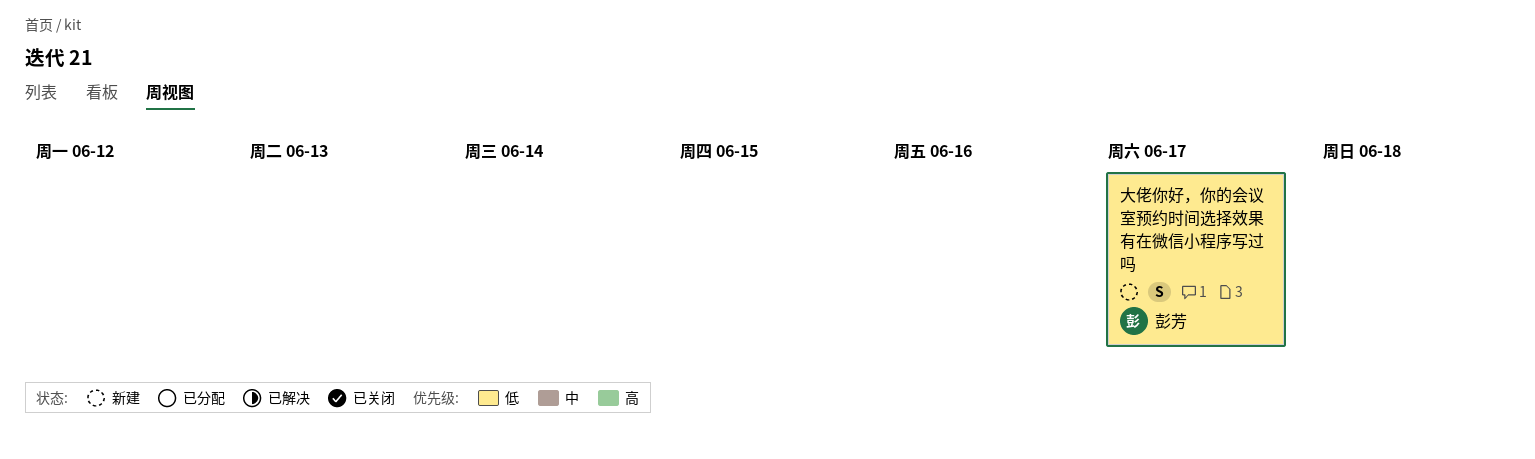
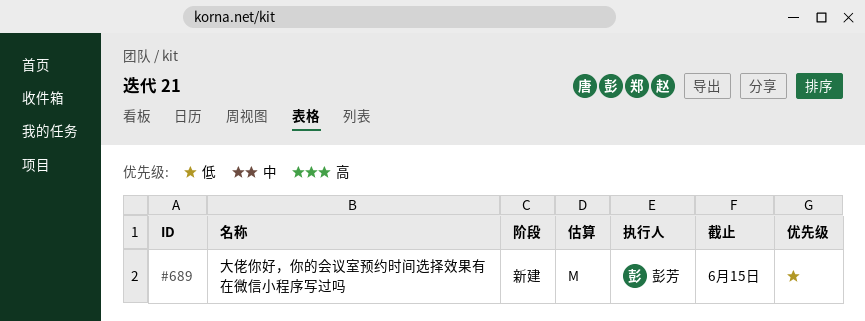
大佬你好，你的会议室预约时间选择效果有在微信小程序写过吗, estimate: S -> M
大佬你好，你的会议室预约时间选择效果有在微信小程序写过吗, due: Jun 17 -> Jun 15

